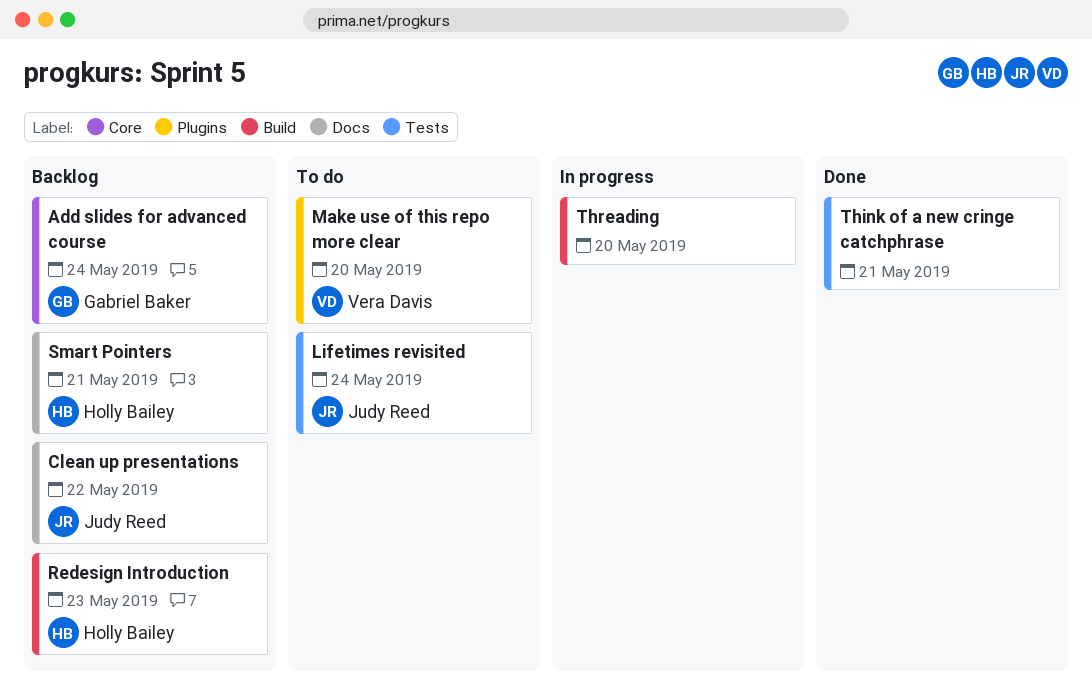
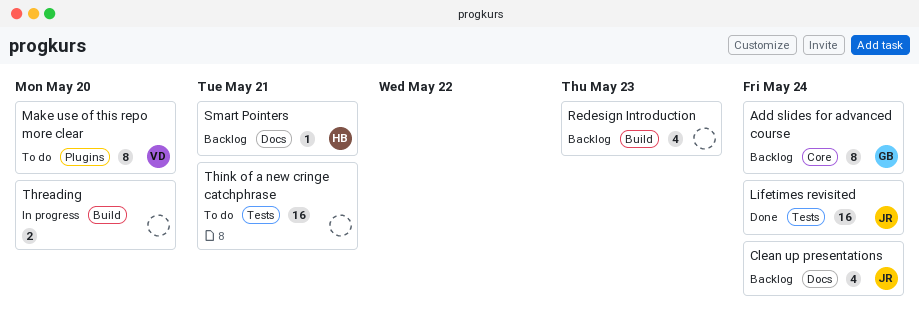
Clean up presentations, due: May 22 -> May 24
Lifetimes revisited, status: To do -> Done
Redesign Introduction, owner: Holly Bailey -> none
Think of a new cringe catchphrase, status: Done -> To do

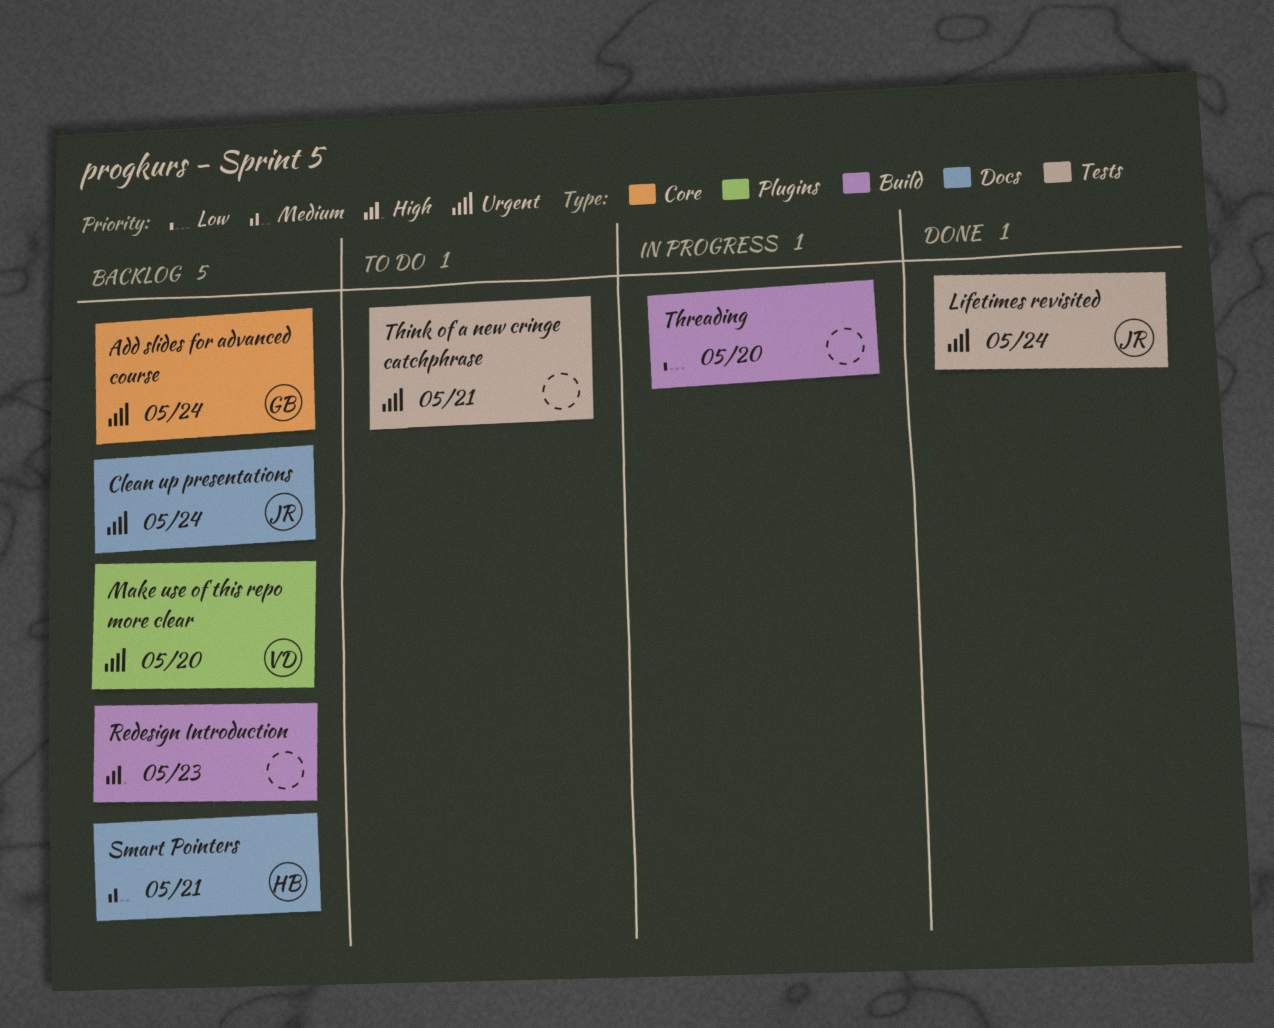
Make use of this repo more clear, status: To do -> Backlog

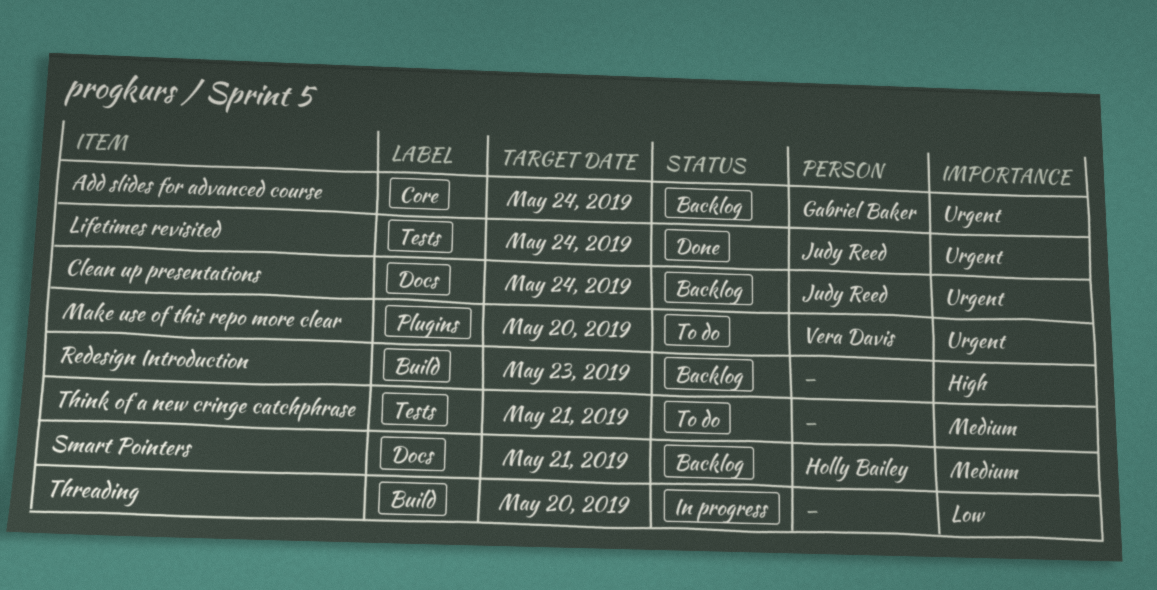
Make use of this repo more clear, status: Backlog -> To do
Think of a new cringe catchphrase, priority: Urgent -> Medium

